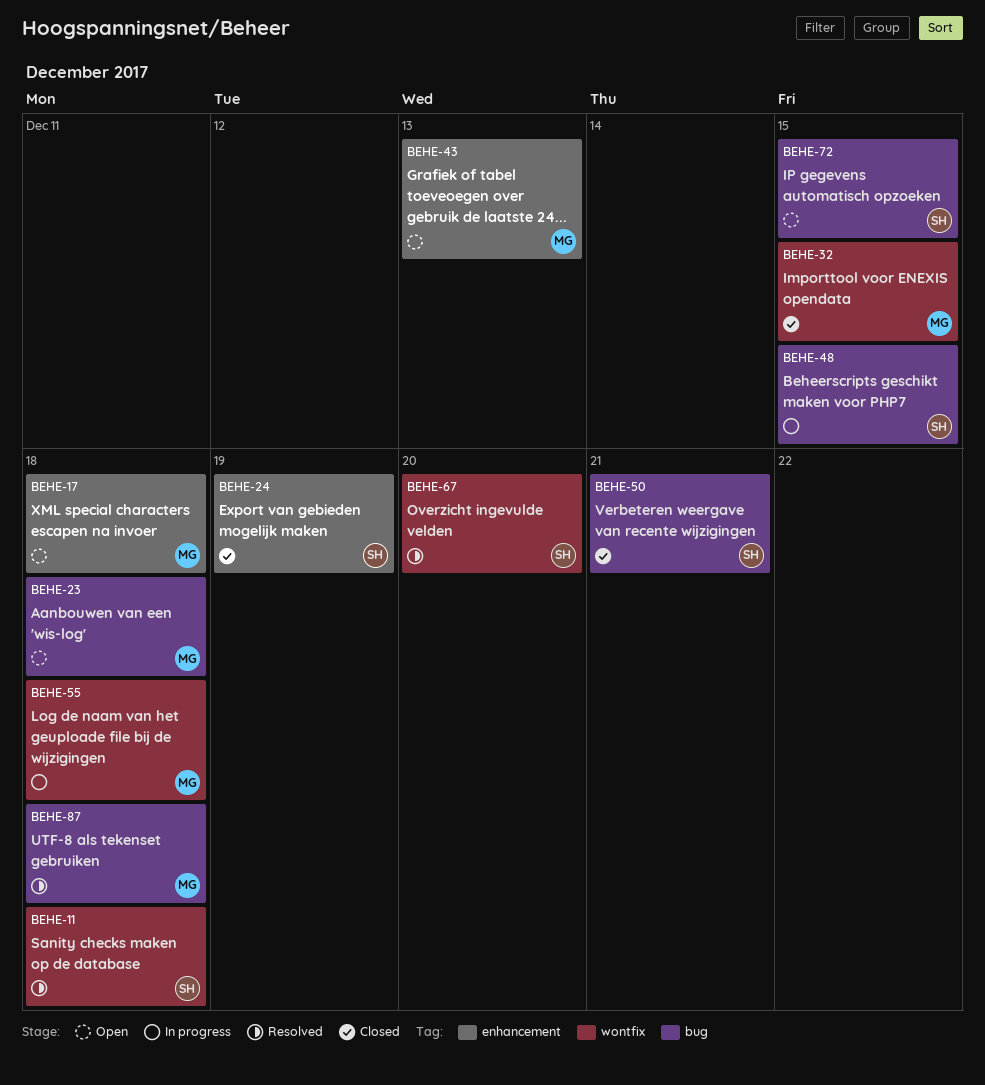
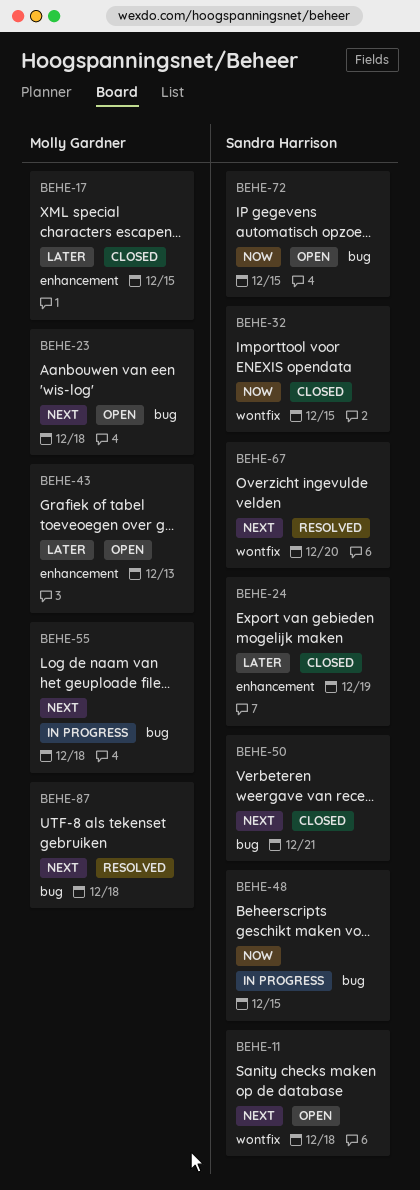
BEHE-11, status: Resolved -> Open
BEHE-17, status: Open -> Closed
BEHE-17, due: Dec 18 -> Dec 15
BEHE-32, owner: Molly Gardner -> Sandra Harrison
BEHE-55, label: wontfix -> bug

